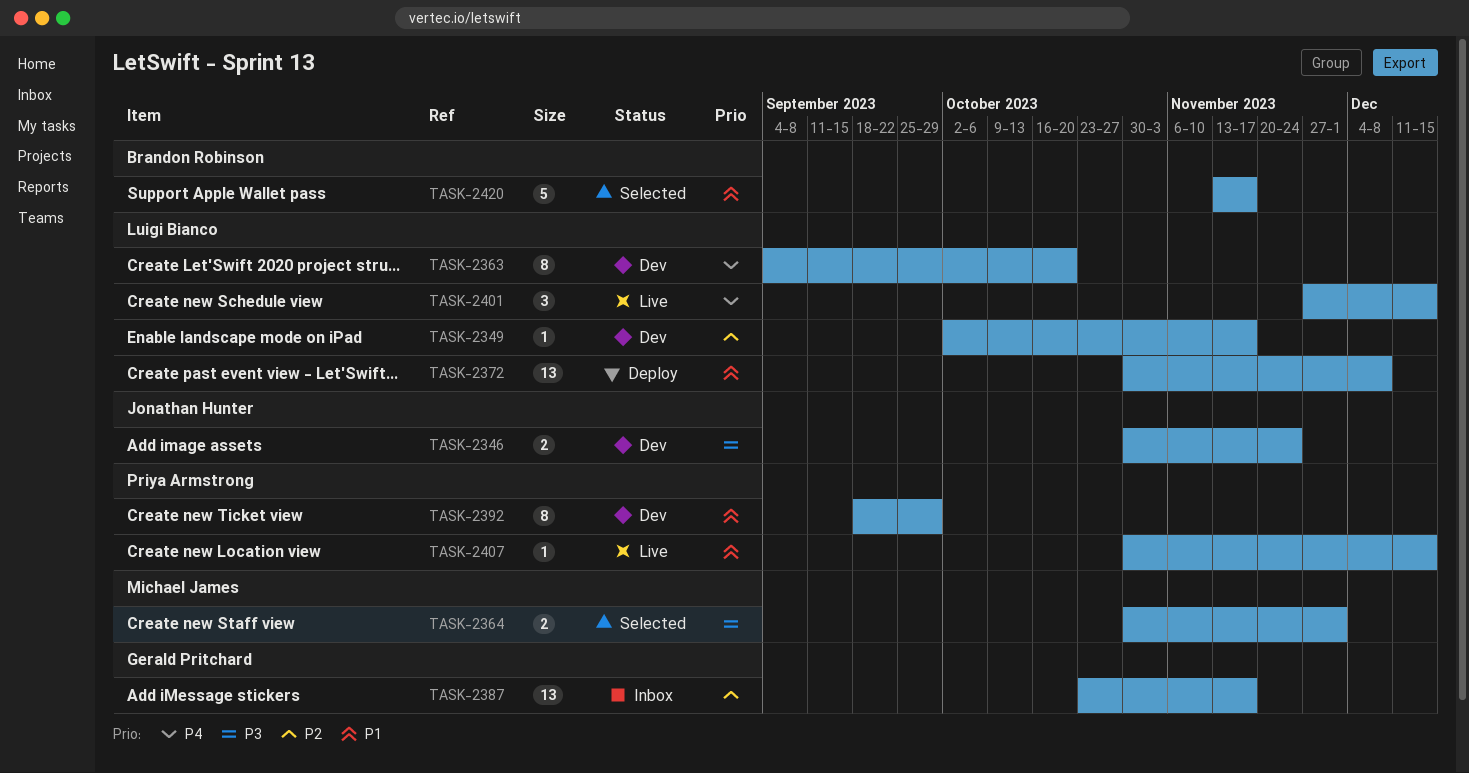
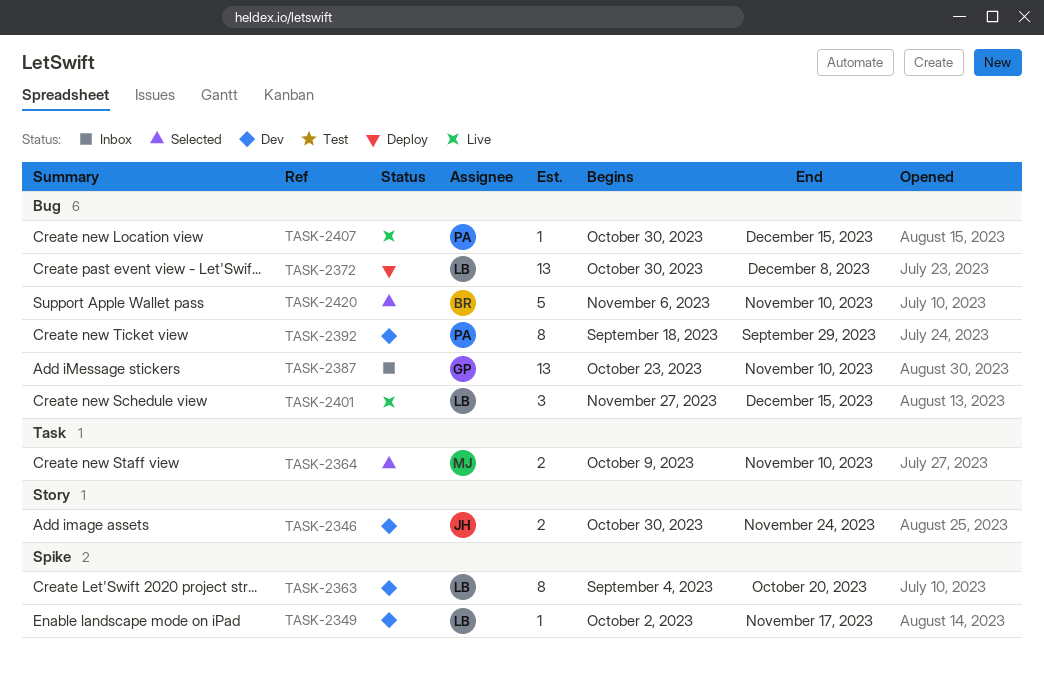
TASK-2364, start: Oct 30 -> Oct 9
TASK-2364, due: Dec 1 -> Nov 10
TASK-2387, due: Nov 17 -> Nov 10
TASK-2420, start: Nov 13 -> Nov 6
TASK-2420, due: Nov 17 -> Nov 10

